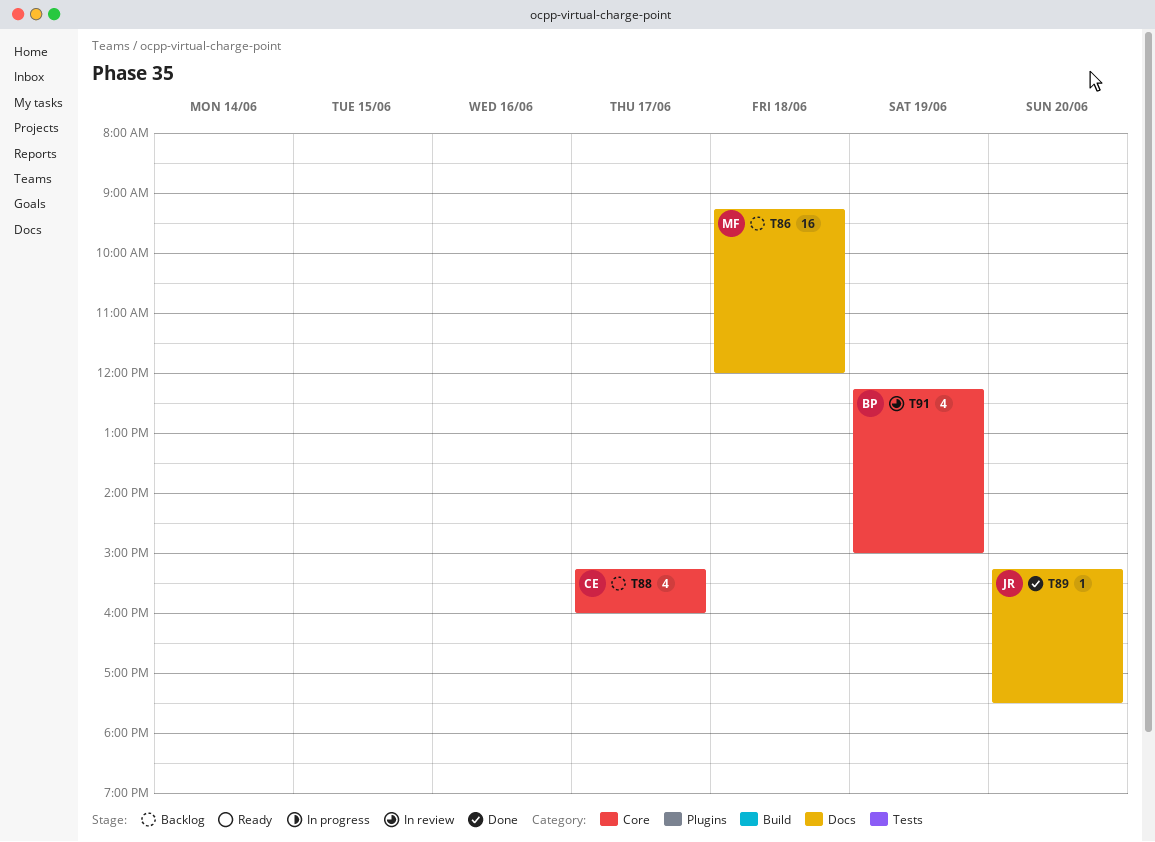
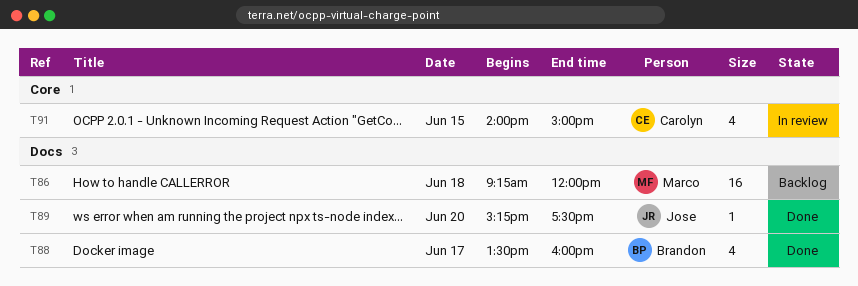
T88, status: Backlog -> Done
T88, owner: Carolyn -> Brandon
T88, label: Core -> Docs
T88, begins: 15:15 -> 13:30
T91, owner: Brandon -> Carolyn
T91, day: Jun 19 -> Jun 15
T91, begins: 12:15 -> 14:00

